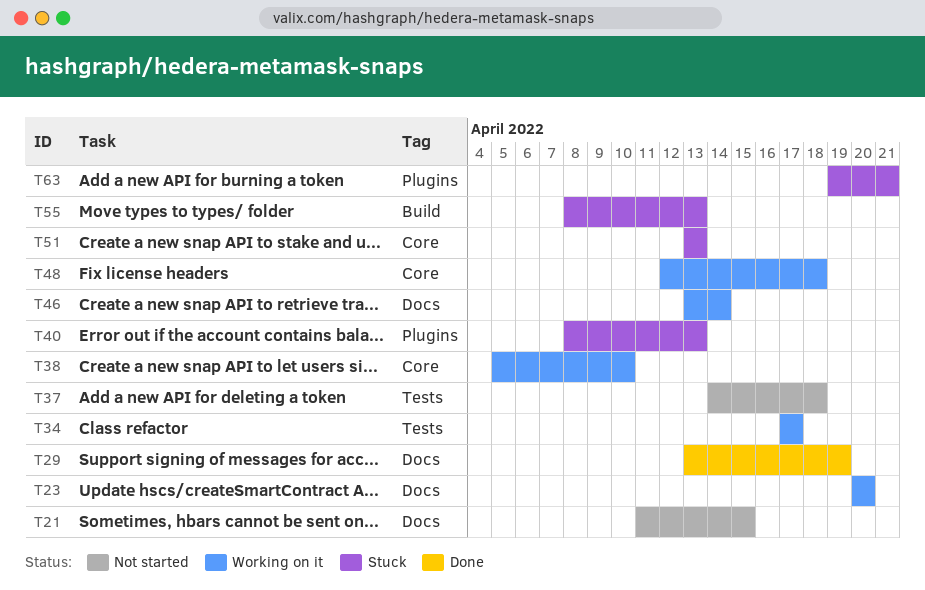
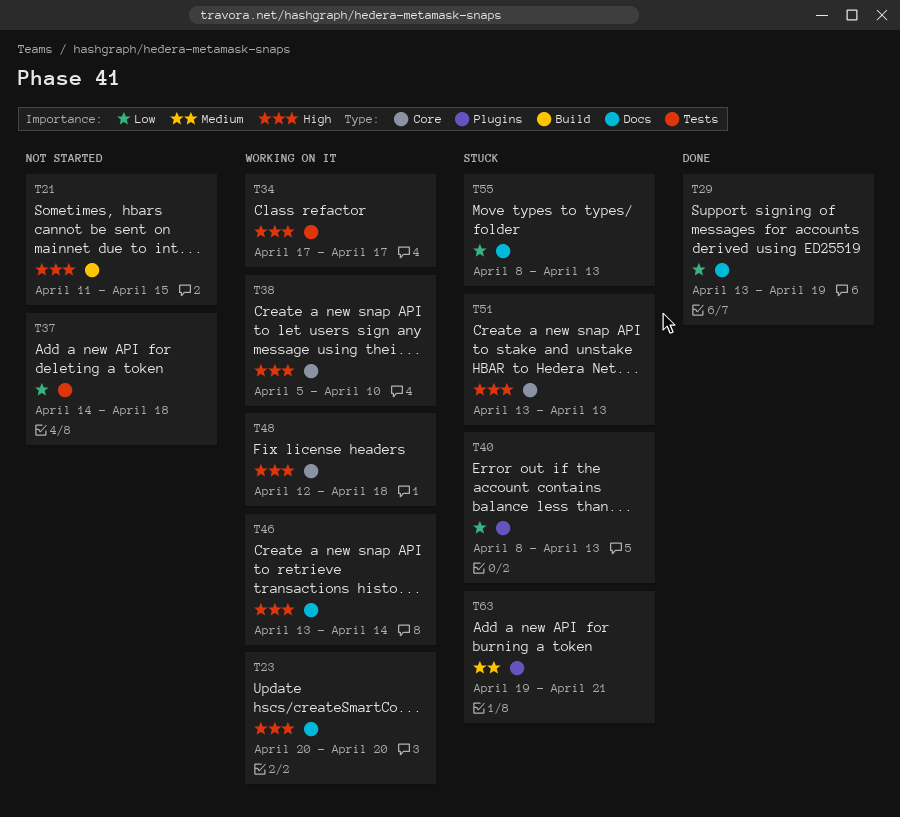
T21, label: Docs -> Build
T55, label: Build -> Docs

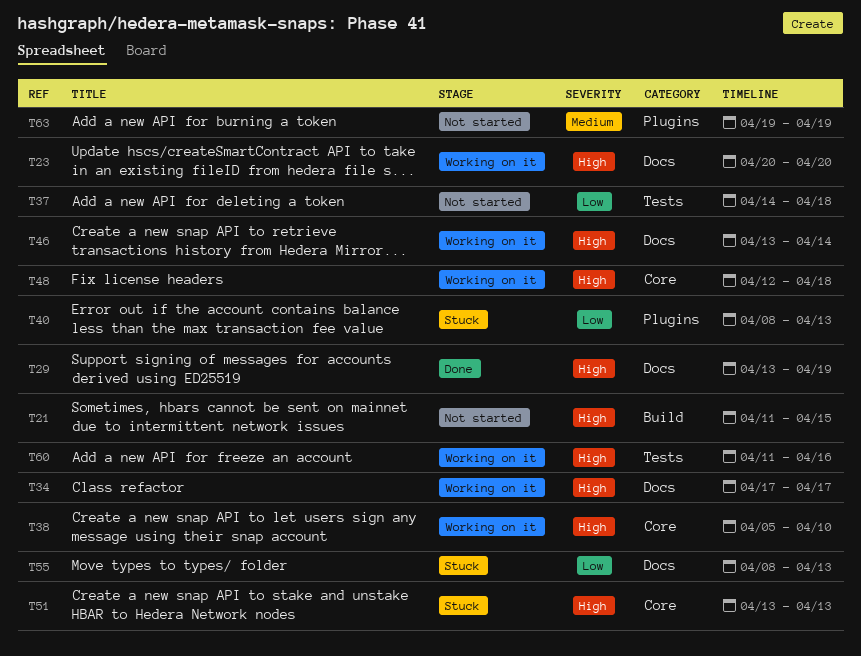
T29, priority: Low -> High
T34, label: Tests -> Docs
T60: none -> present
T63, status: Stuck -> Not started
T63, due: Apr 21 -> Apr 19

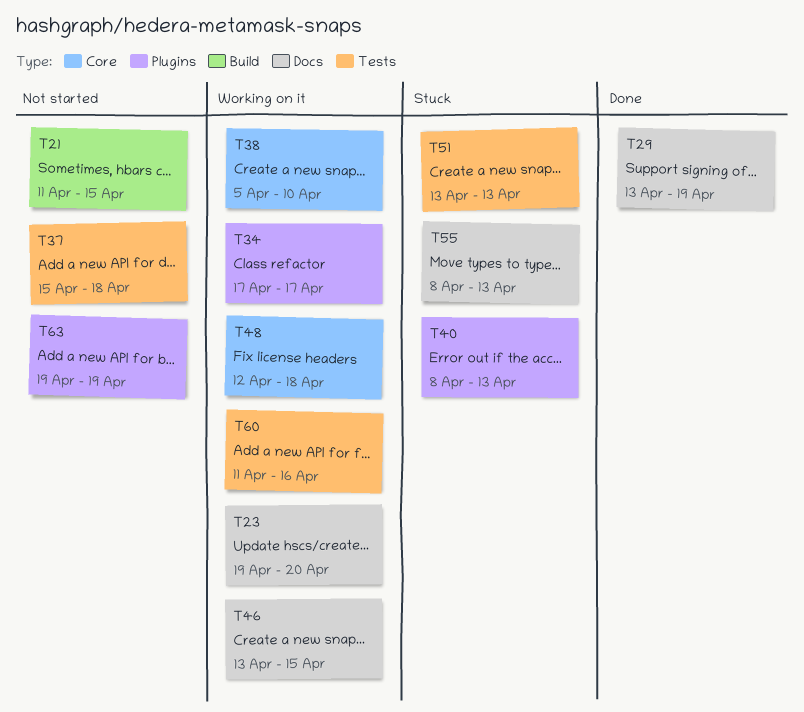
T23, start: Apr 20 -> Apr 19
T34, label: Docs -> Plugins
T37, start: Apr 14 -> Apr 15
T46, due: Apr 14 -> Apr 15
T51, label: Core -> Tests

